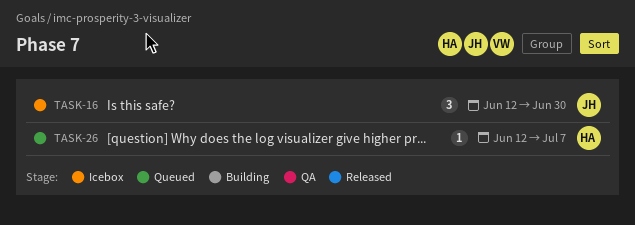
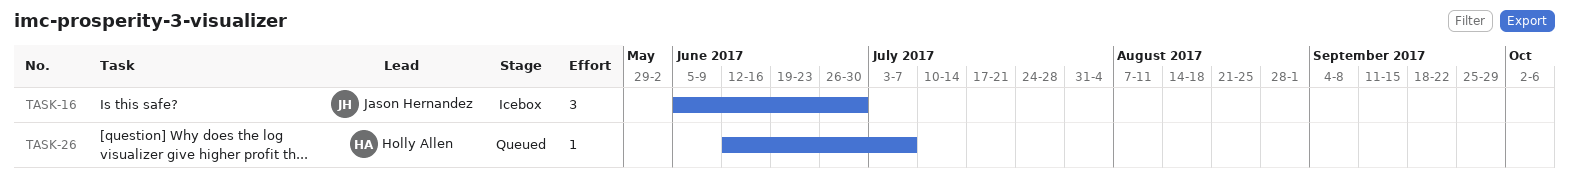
TASK-16, start: Jun 12 -> Jun 5

